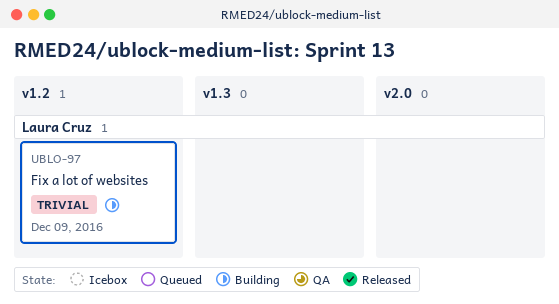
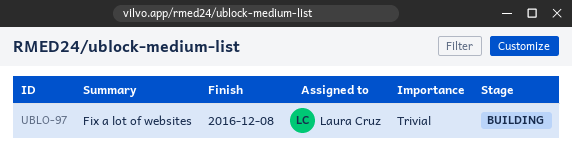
UBLO-97, due: Dec 9 -> Dec 8

